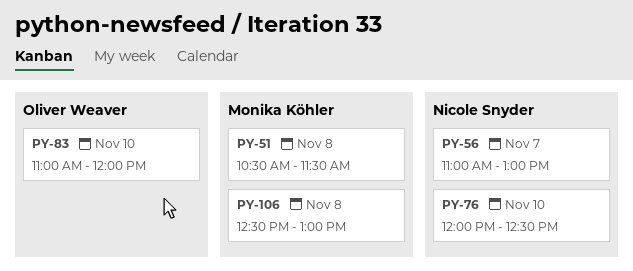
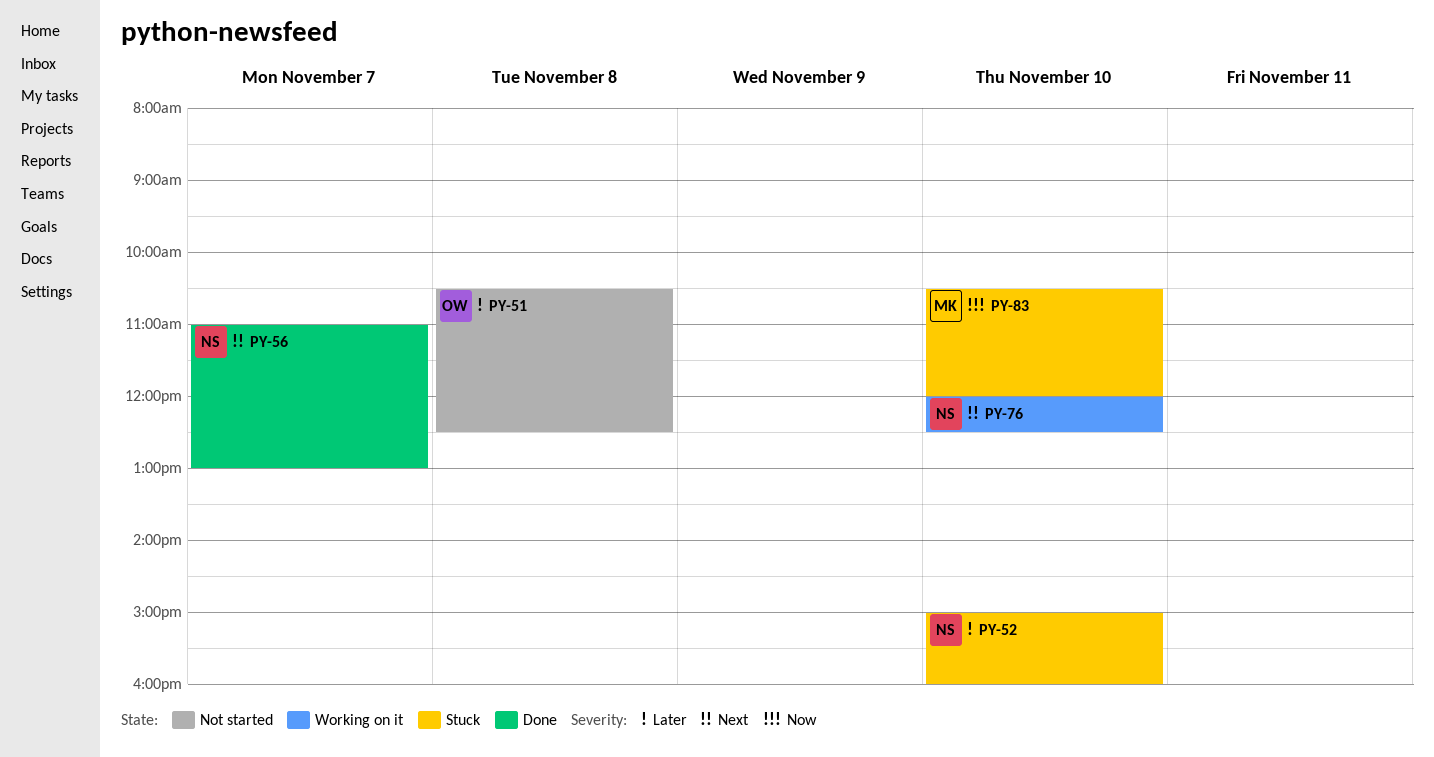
PY-51, owner: Monika Köhler -> Oliver Weaver
PY-51, ends: 11:30 -> 12:30
PY-52: none -> present
PY-83, owner: Oliver Weaver -> Monika Köhler
PY-83, begins: 11:00 -> 10:30
PY-106: present -> none

